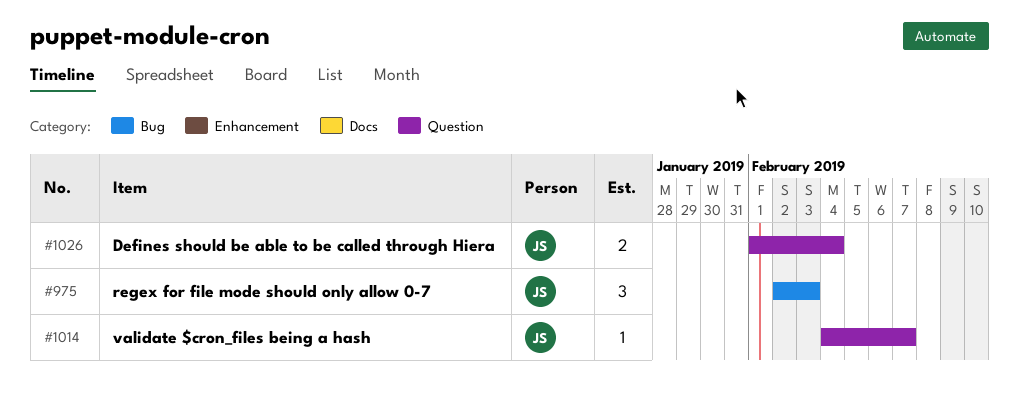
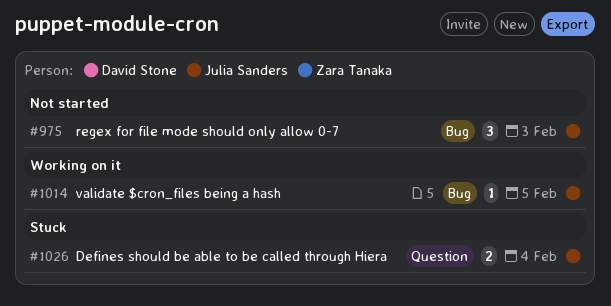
#1014, label: Question -> Bug
#1014, due: Feb 7 -> Feb 5

